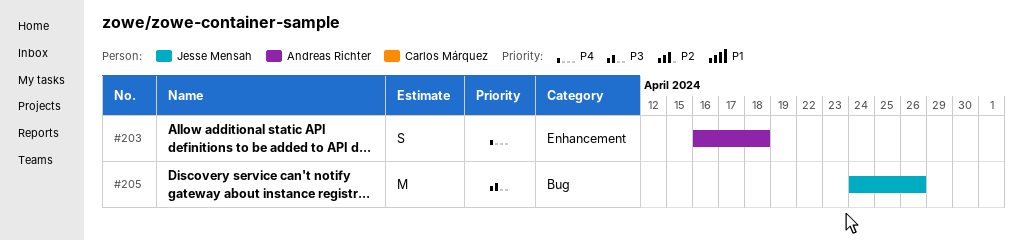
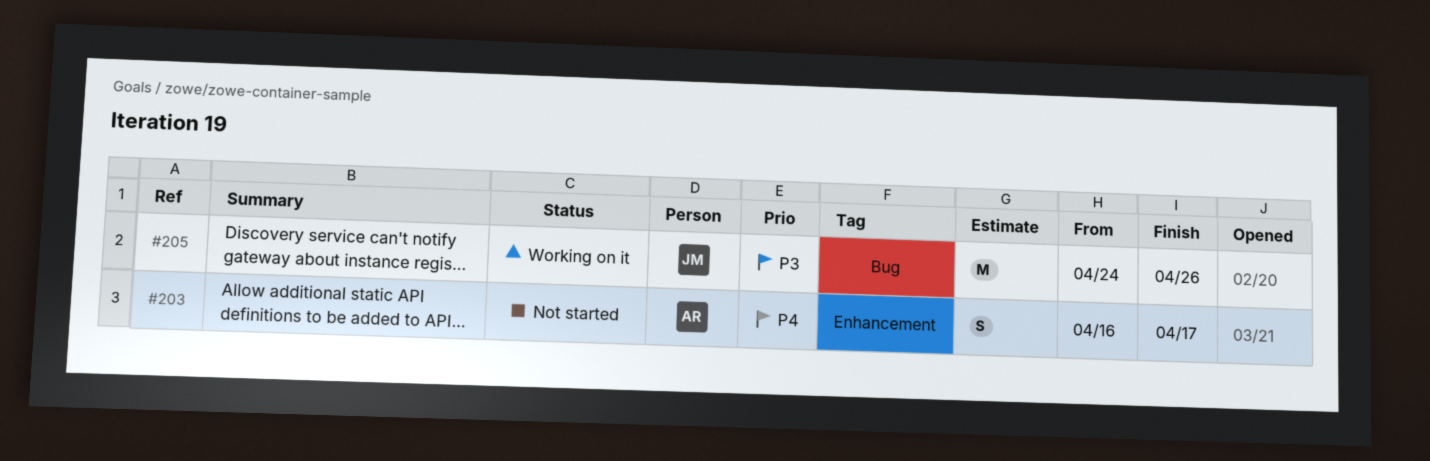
#203, due: Apr 18 -> Apr 17

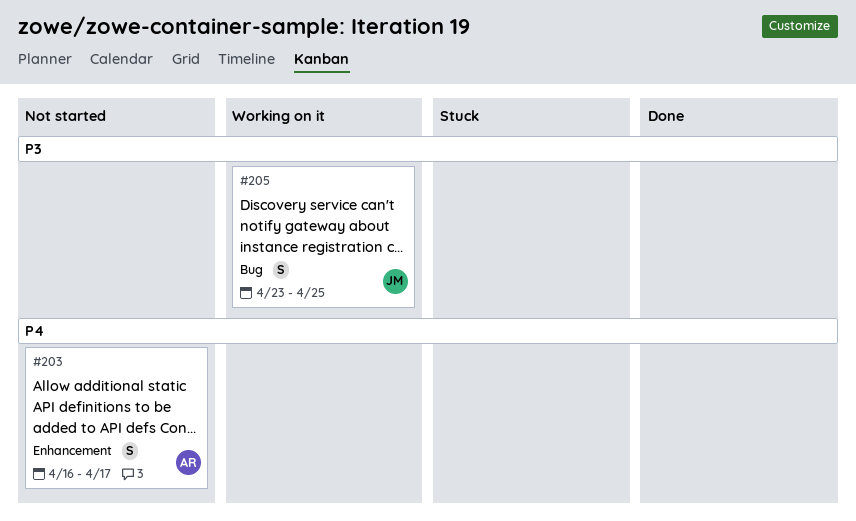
#205, estimate: M -> S
#205, start: Apr 24 -> Apr 23
#205, due: Apr 26 -> Apr 25

